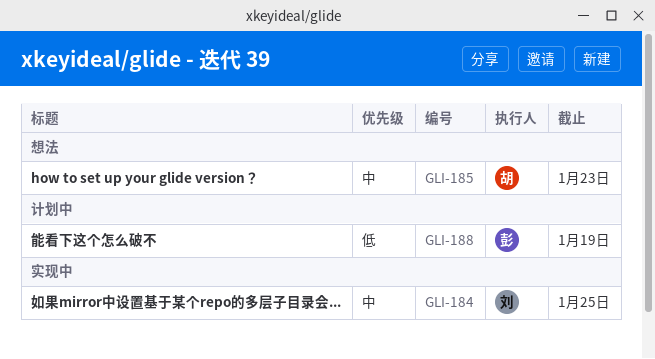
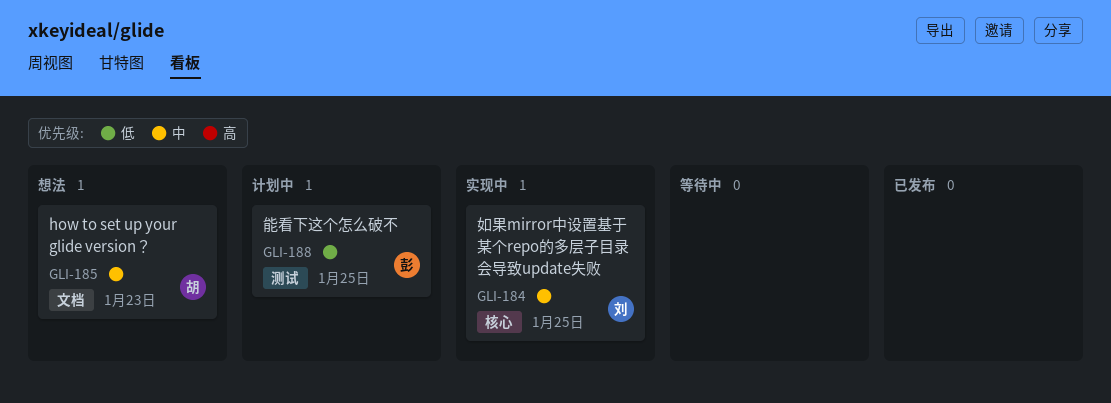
GLI-188, due: Jan 19 -> Jan 25

